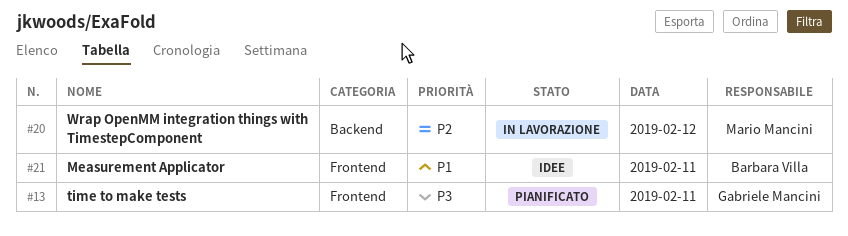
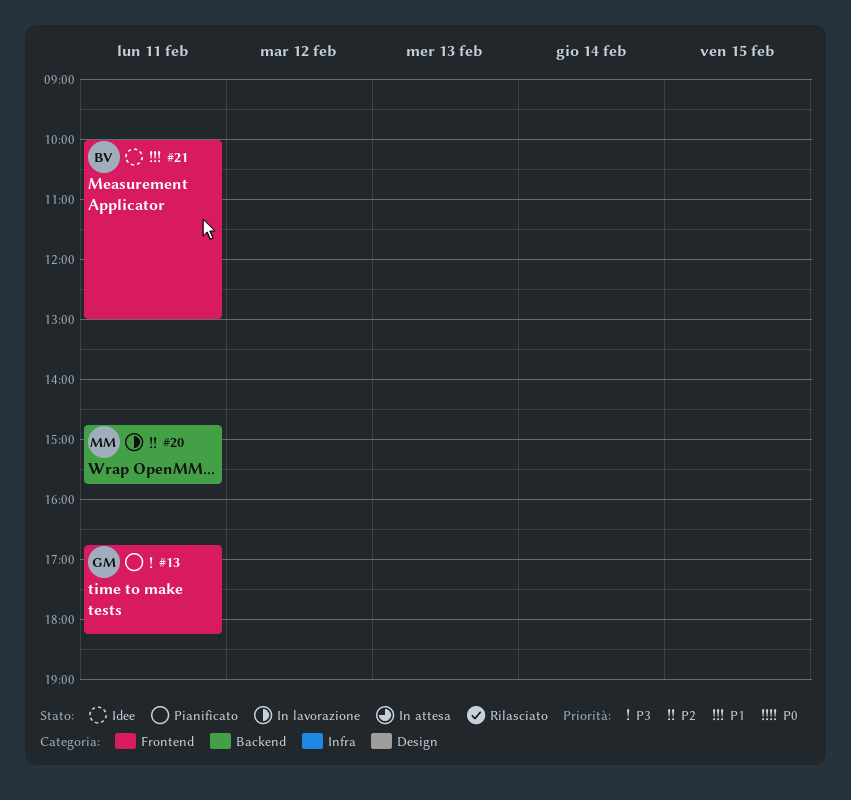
#20, day: Feb 12 -> Feb 11

